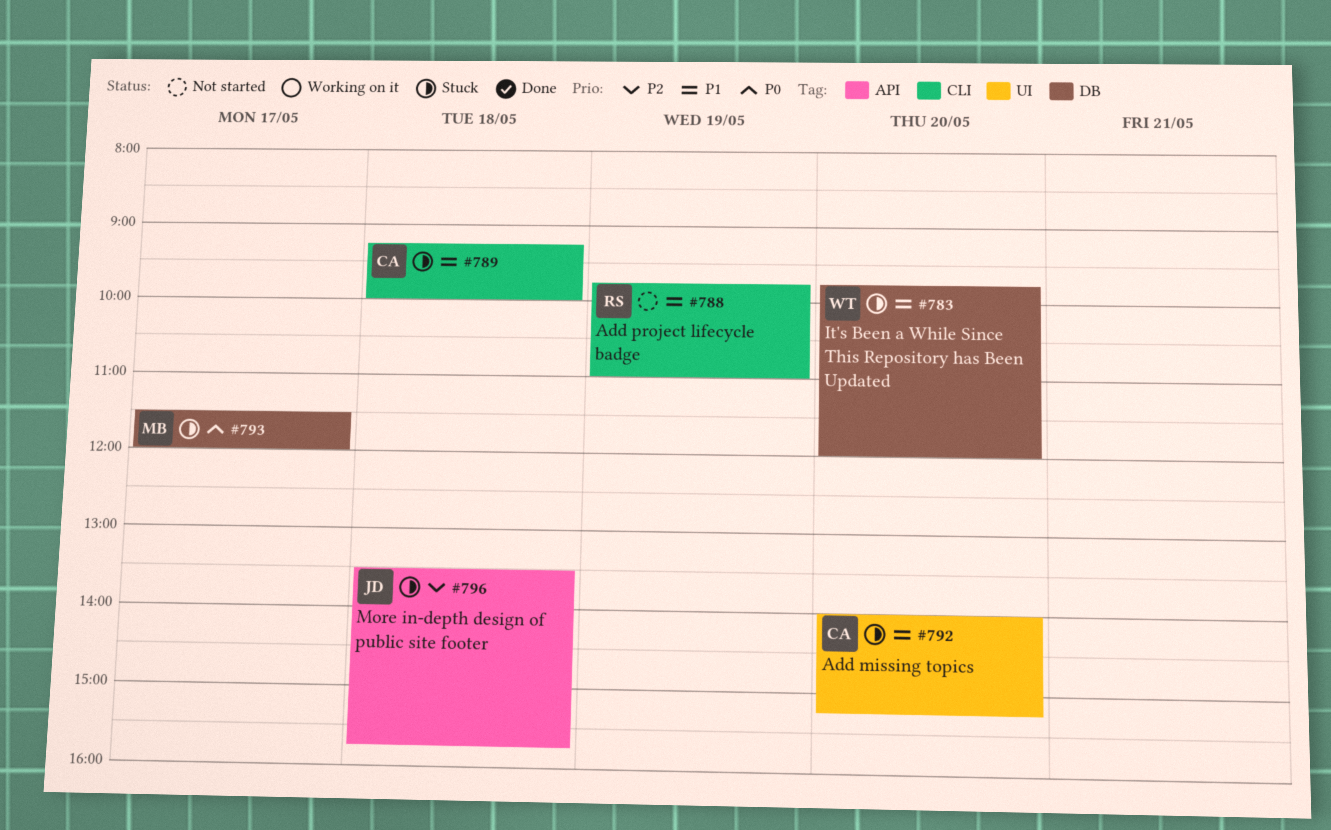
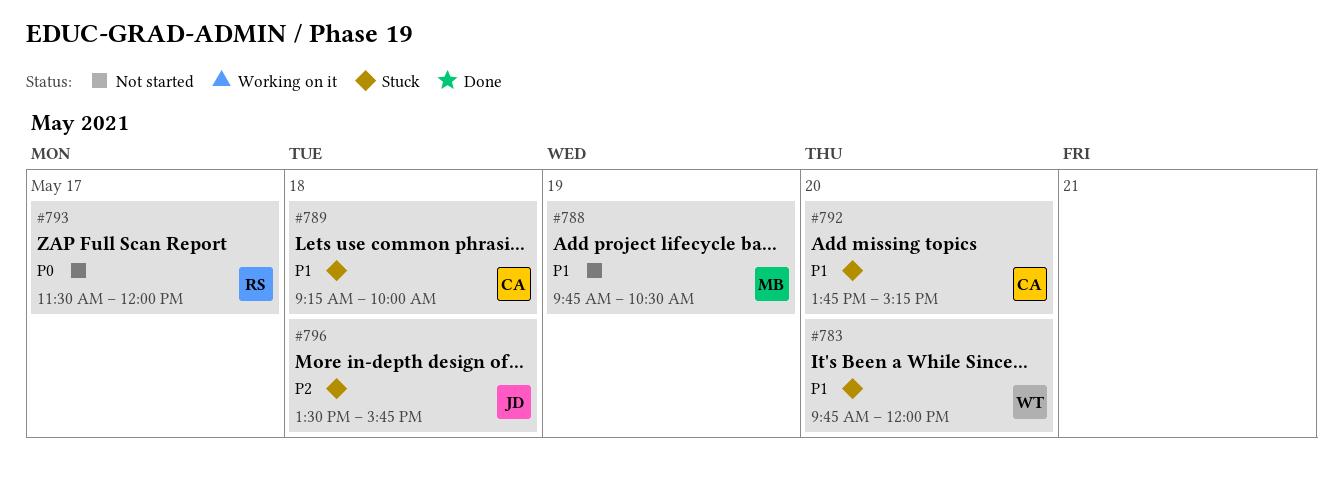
#788, owner: RS -> MB
#788, ends: 11:00 -> 10:30
#792, begins: 14:00 -> 13:45
#793, status: Stuck -> Not started
#793, owner: MB -> RS

